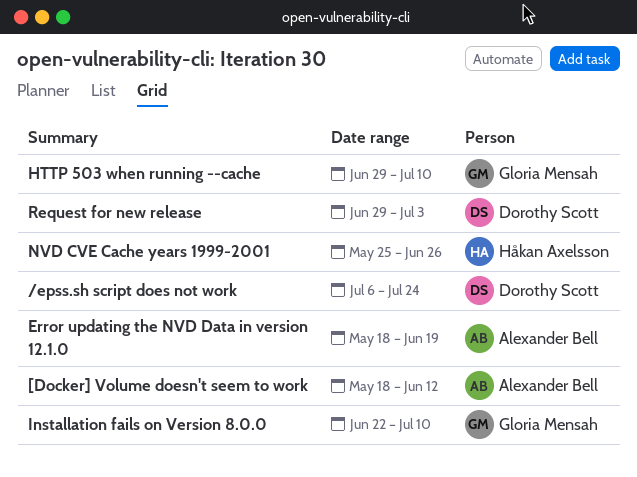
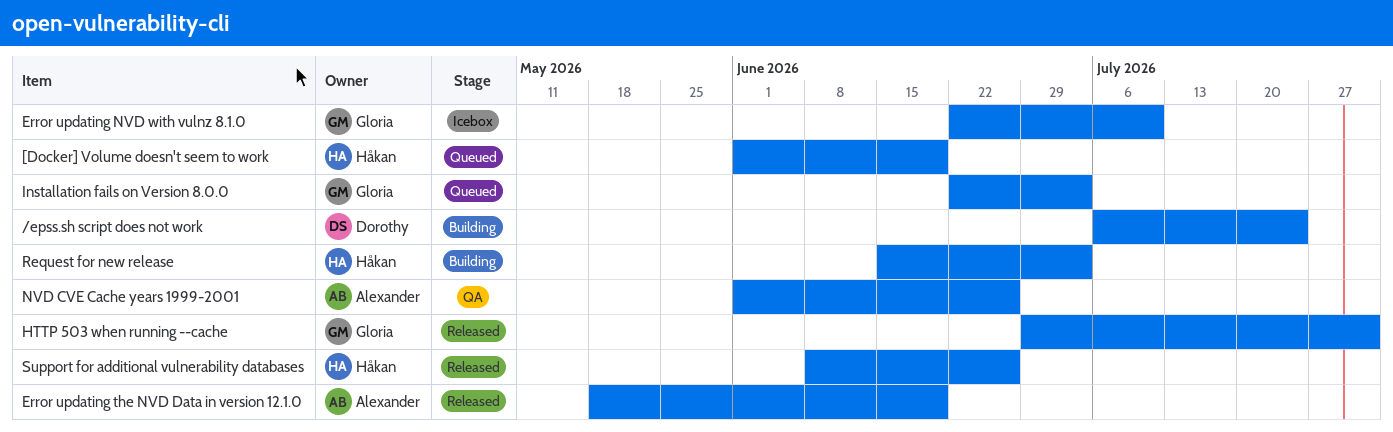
[Docker] Volume doesn't seem to work, owner: Alexander Bell -> Håkan Axelsson
[Docker] Volume doesn't seem to work, start: May 18 -> Jun 1
[Docker] Volume doesn't seem to work, due: Jun 12 -> Jun 19
Error updating NVD with vulnz 8.1.0: none -> present
HTTP 503 when running --cache, due: Jul 10 -> Jul 31
Installation fails on Version 8.0.0, due: Jul 10 -> Jul 3
NVD CVE Cache years 1999-2001, owner: Håkan Axelsson -> Alexander Bell
NVD CVE Cache years 1999-2001, start: May 25 -> Jun 1
Request for new release, owner: Dorothy Scott -> Håkan Axelsson
Request for new release, start: Jun 29 -> Jun 15
Support for additional vulnerability databases: none -> present

